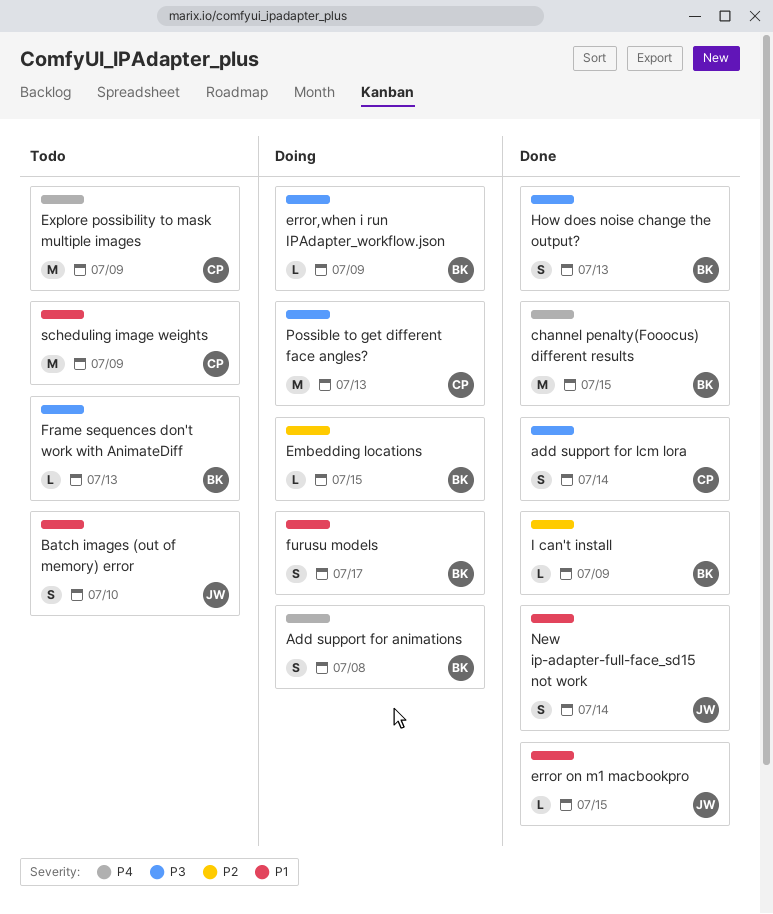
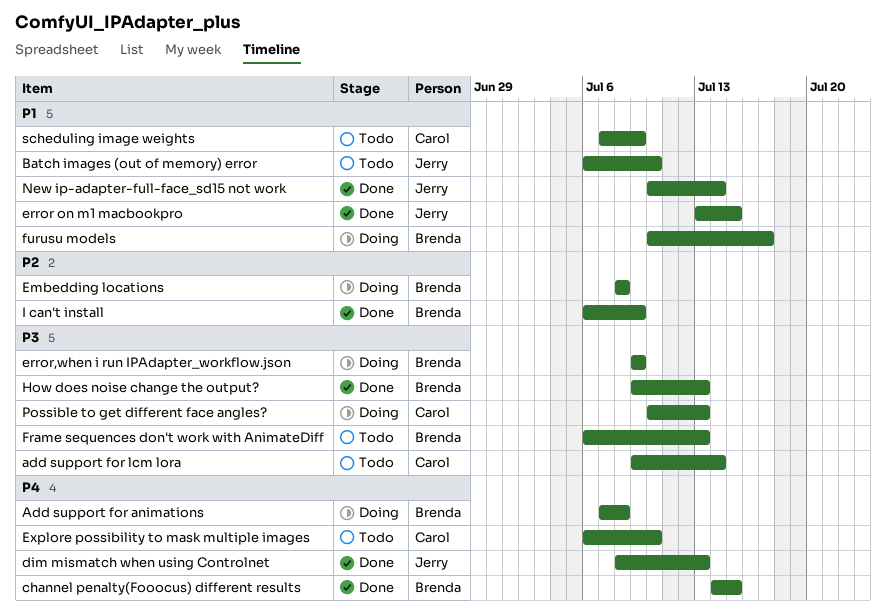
add support for lcm lora, status: Done -> Todo
dim mismatch when using Controlnet: none -> present
Embedding locations, due: Jul 15 -> Jul 8
Explore possibility to mask multiple images, due: Jul 9 -> Jul 10

